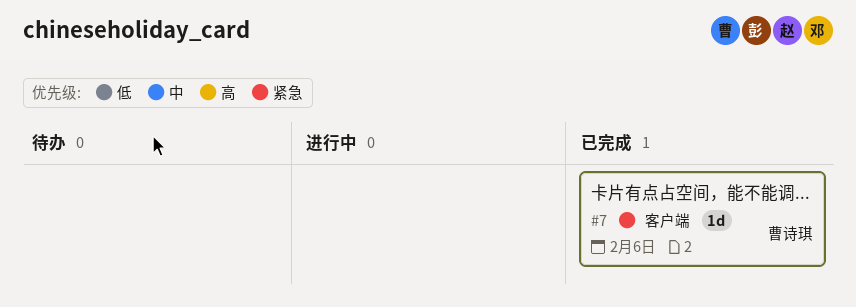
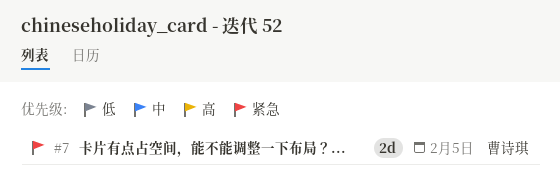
#7, estimate: 1d -> 2d
#7, due: Feb 6 -> Feb 5

